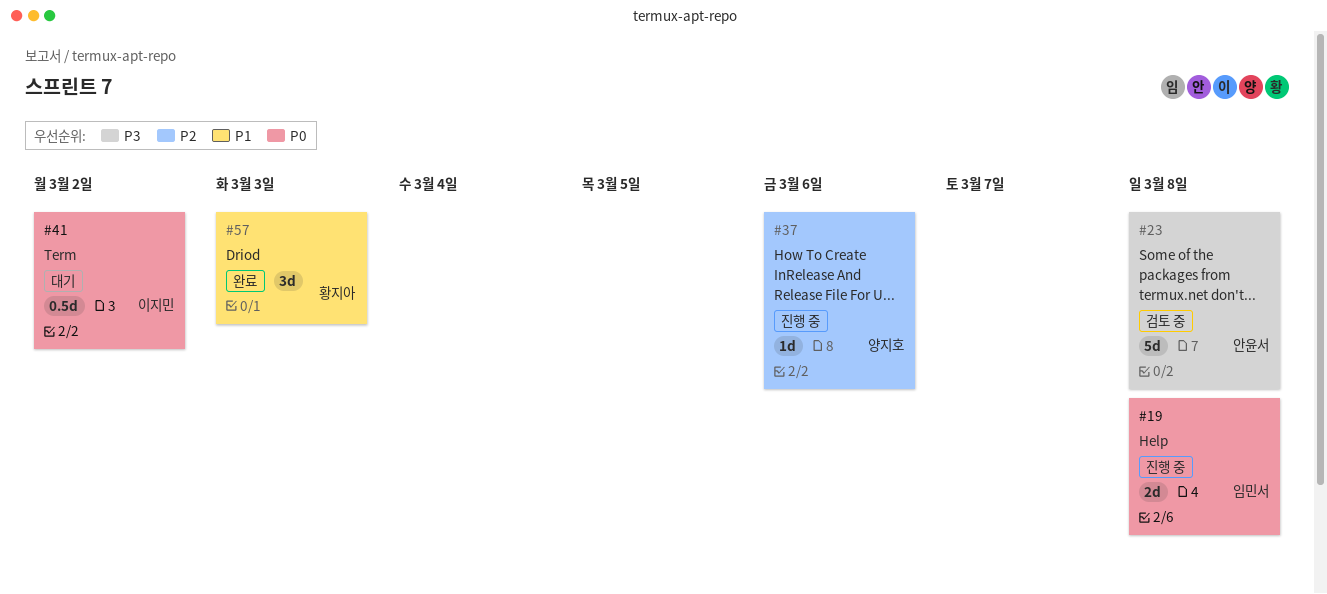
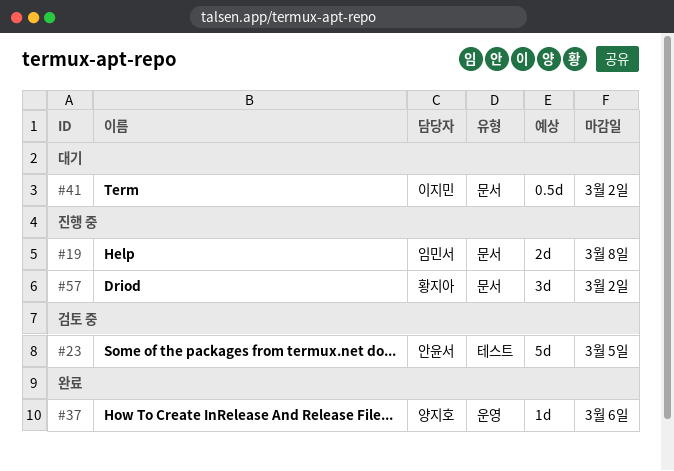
#23, due: Mar 8 -> Mar 5
#37, status: 진행 중 -> 완료
#57, status: 완료 -> 진행 중
#57, due: Mar 3 -> Mar 2

